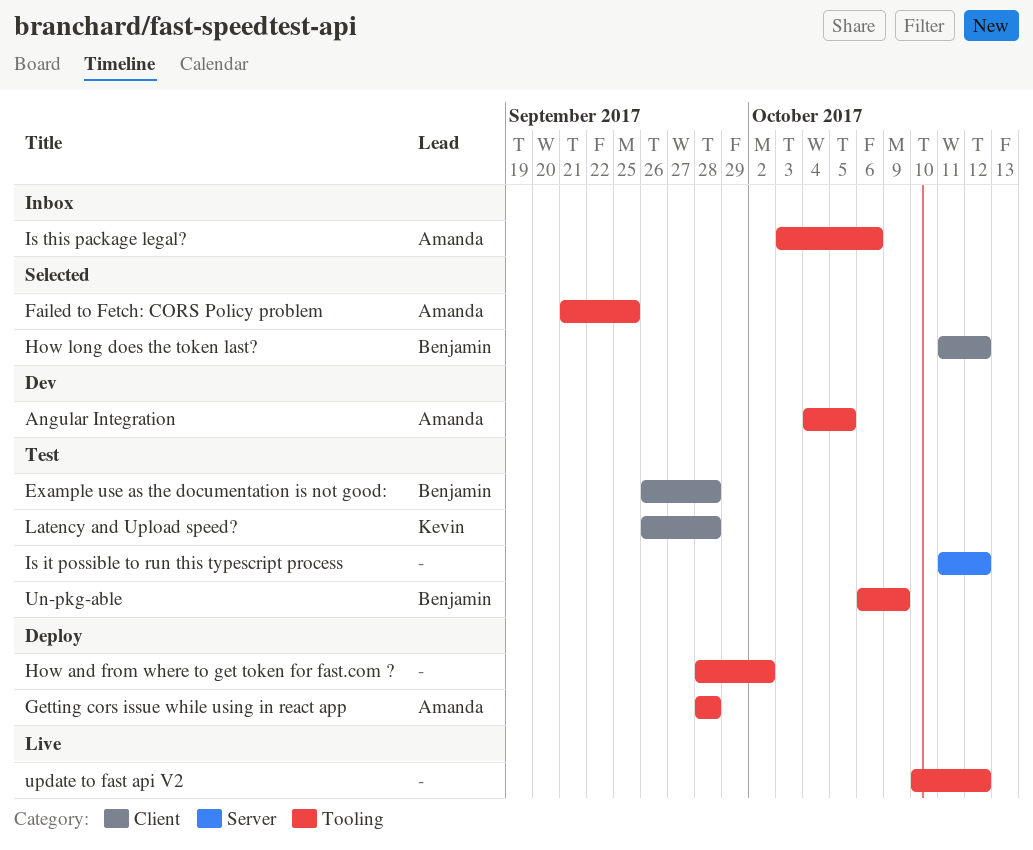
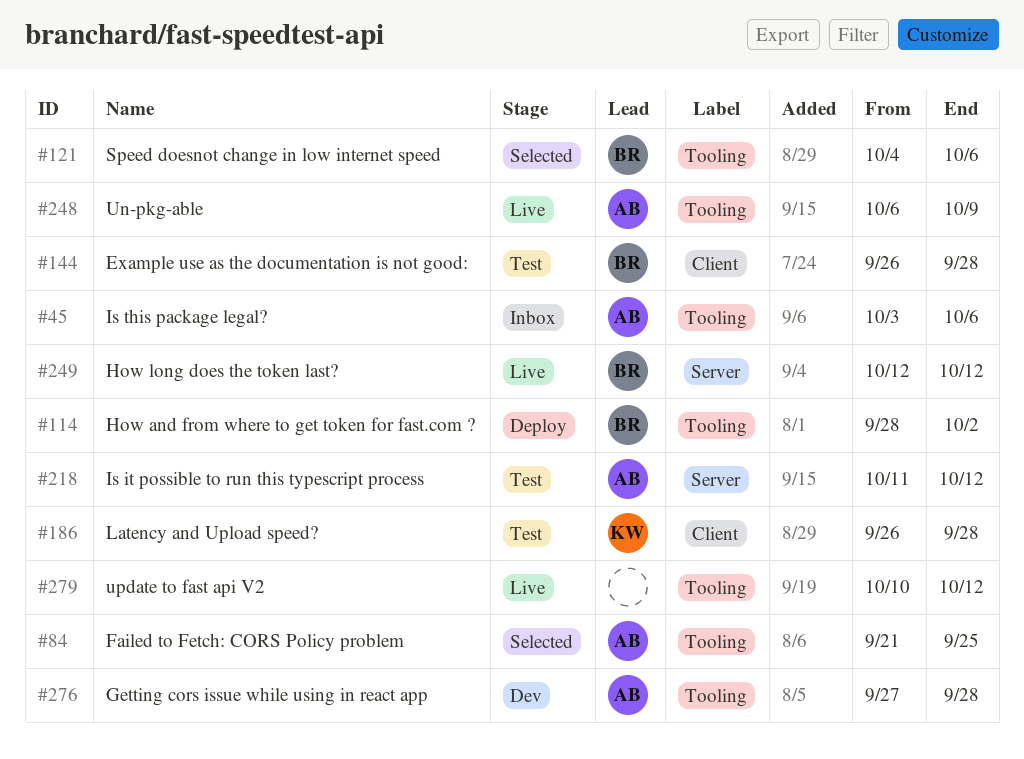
Angular Integration: present -> none
Getting cors issue while using in react app, status: Deploy -> Dev
Getting cors issue while using in react app, start: Sep 28 -> Sep 27
How and from where to get token for fast.com ?, owner: none -> Benjamin
How long does the token last?, status: Selected -> Live
How long does the token last?, label: Client -> Server
How long does the token last?, start: Oct 11 -> Oct 12
Is it possible to run this typescript process, owner: none -> Amanda
Speed doesnot change in low internet speed: none -> present
Un-pkg-able, status: Test -> Live
Un-pkg-able, owner: Benjamin -> Amanda

